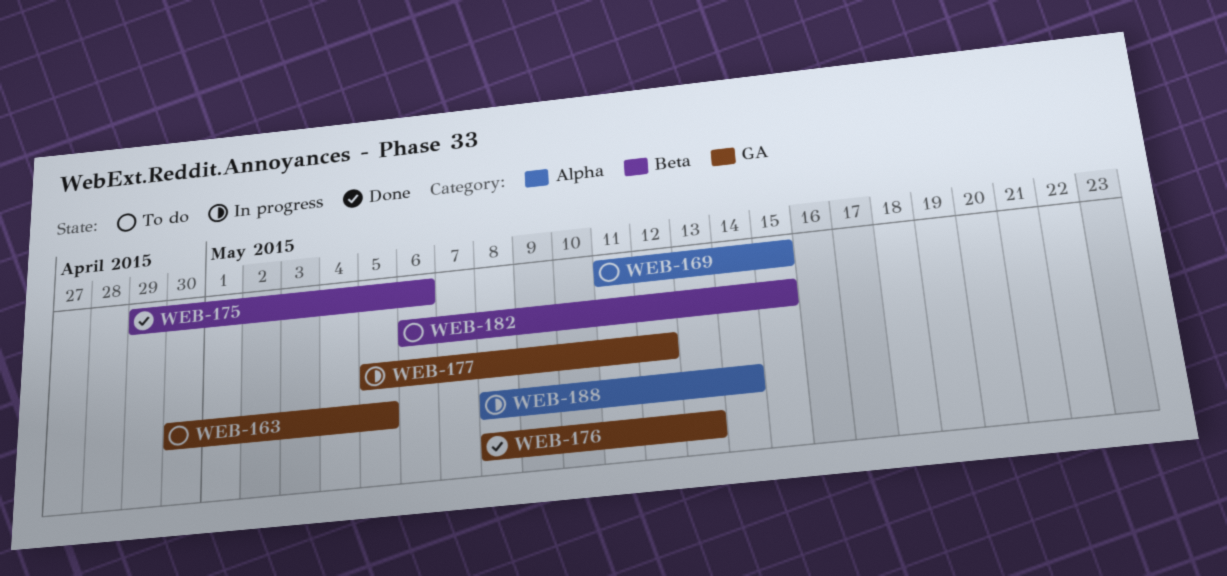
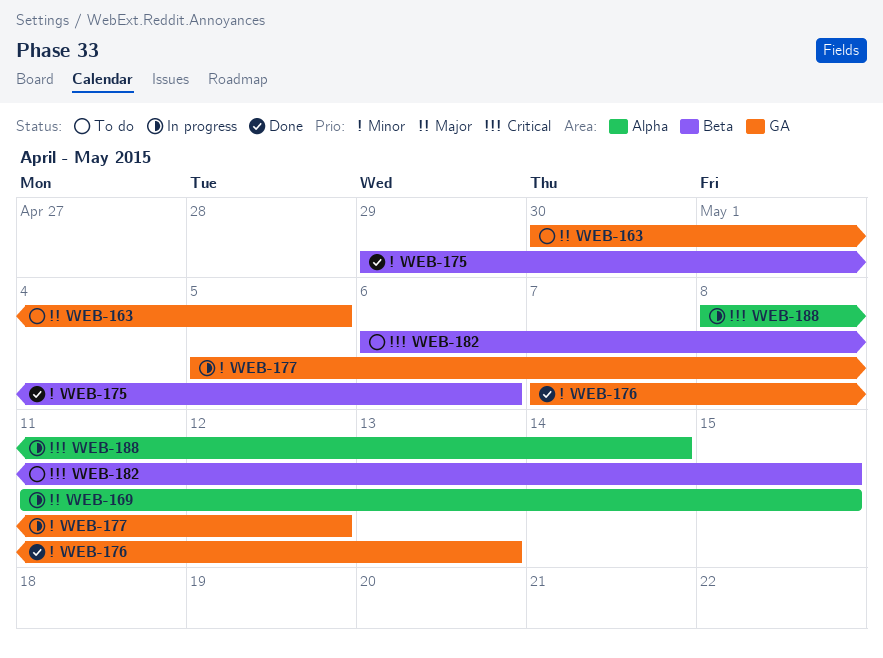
WEB-169, status: To do -> In progress
WEB-176, start: May 8 -> May 7

